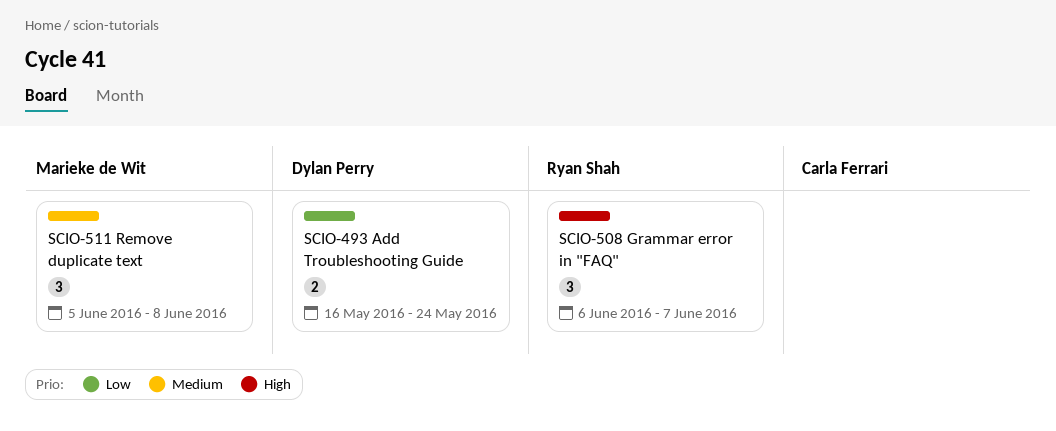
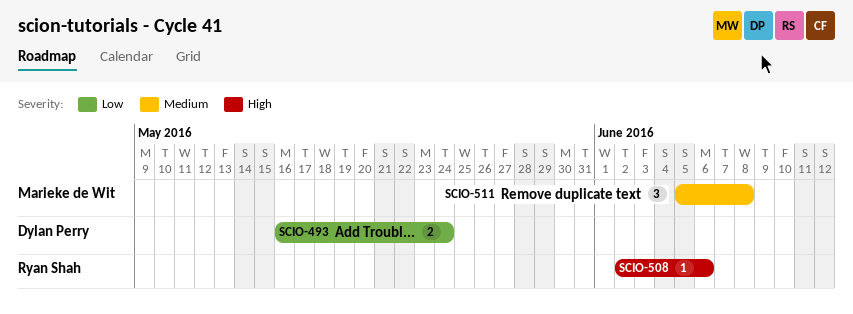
SCIO-508, estimate: 3 -> 1
SCIO-508, start: Jun 6 -> Jun 2
SCIO-508, due: Jun 7 -> Jun 6

